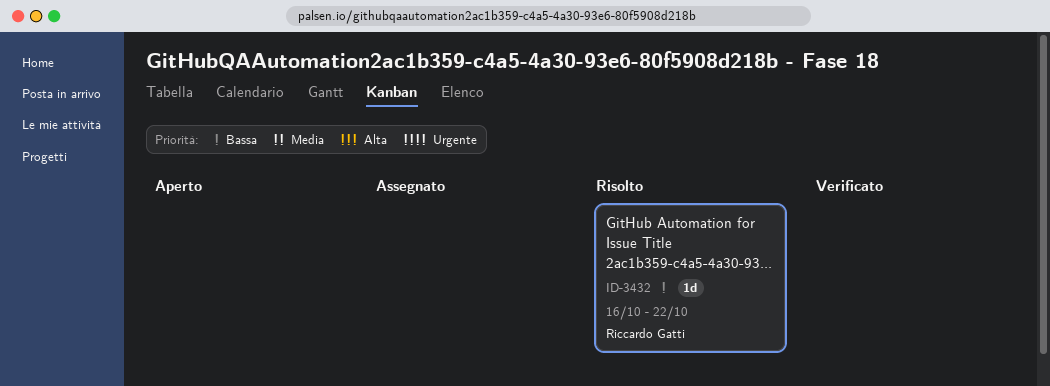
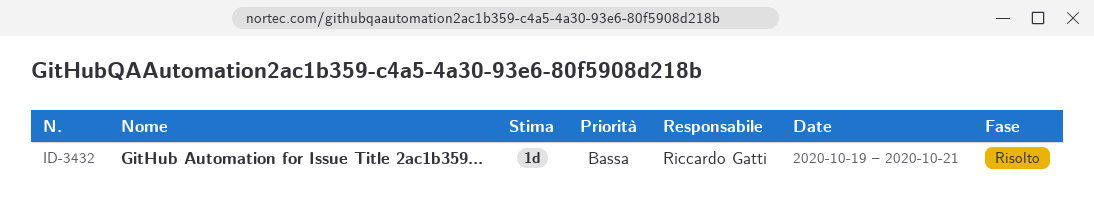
ID-3432, start: Oct 16 -> Oct 19
ID-3432, due: Oct 22 -> Oct 21

